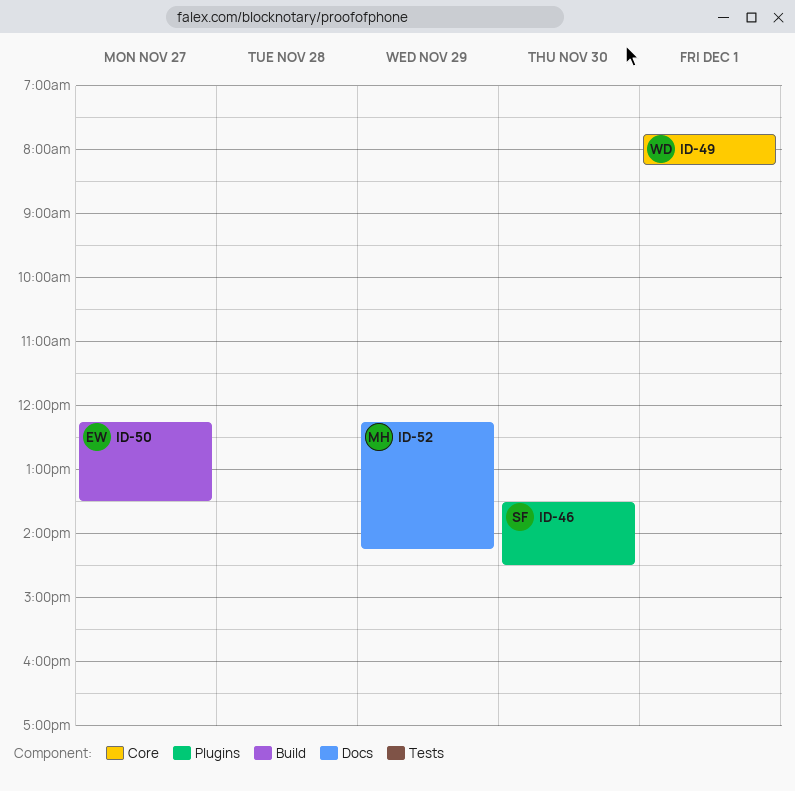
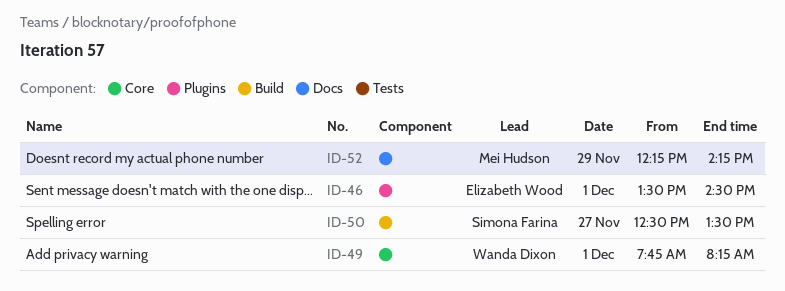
ID-46, owner: Simona Farina -> Elizabeth Wood
ID-46, day: Nov 30 -> Dec 1
ID-50, owner: Elizabeth Wood -> Simona Farina
ID-50, begins: 12:15 -> 12:30

